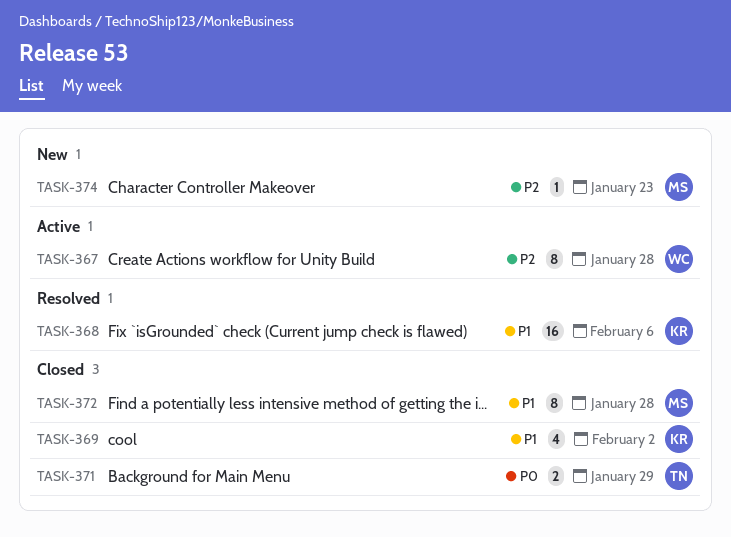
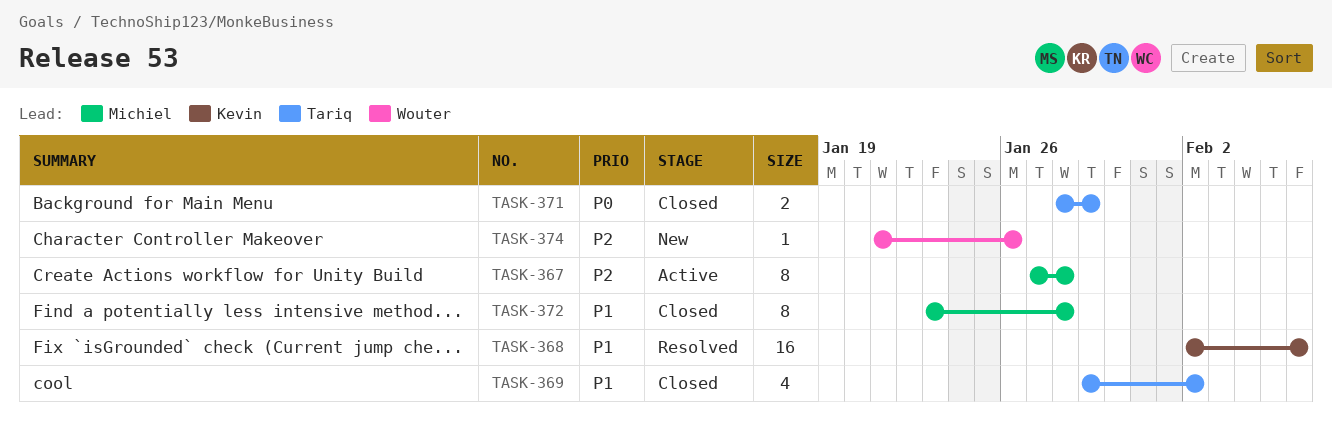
TASK-367, owner: Wouter -> Michiel
TASK-369, owner: Kevin -> Tariq
TASK-374, owner: Michiel -> Wouter
TASK-374, due: Jan 23 -> Jan 26

